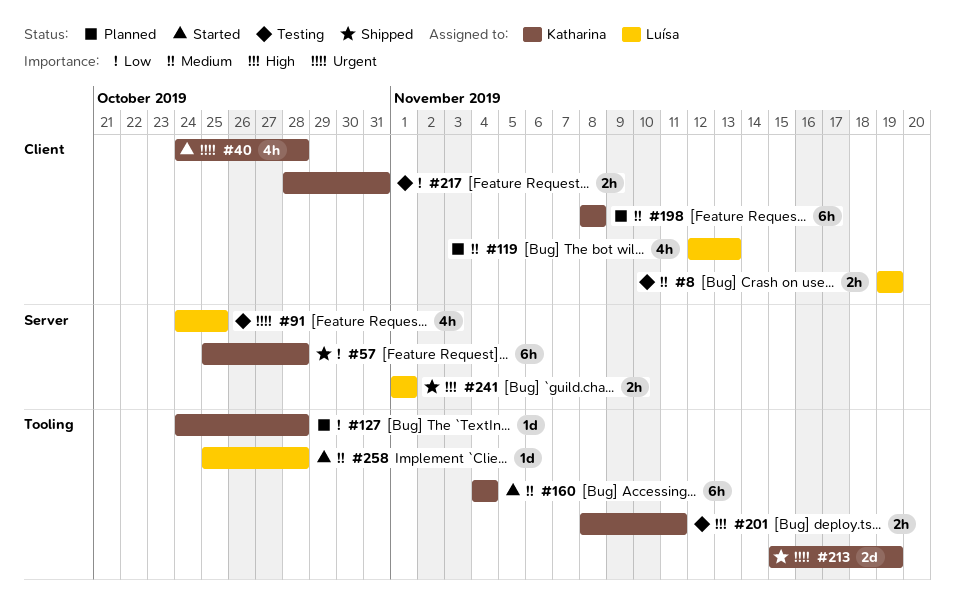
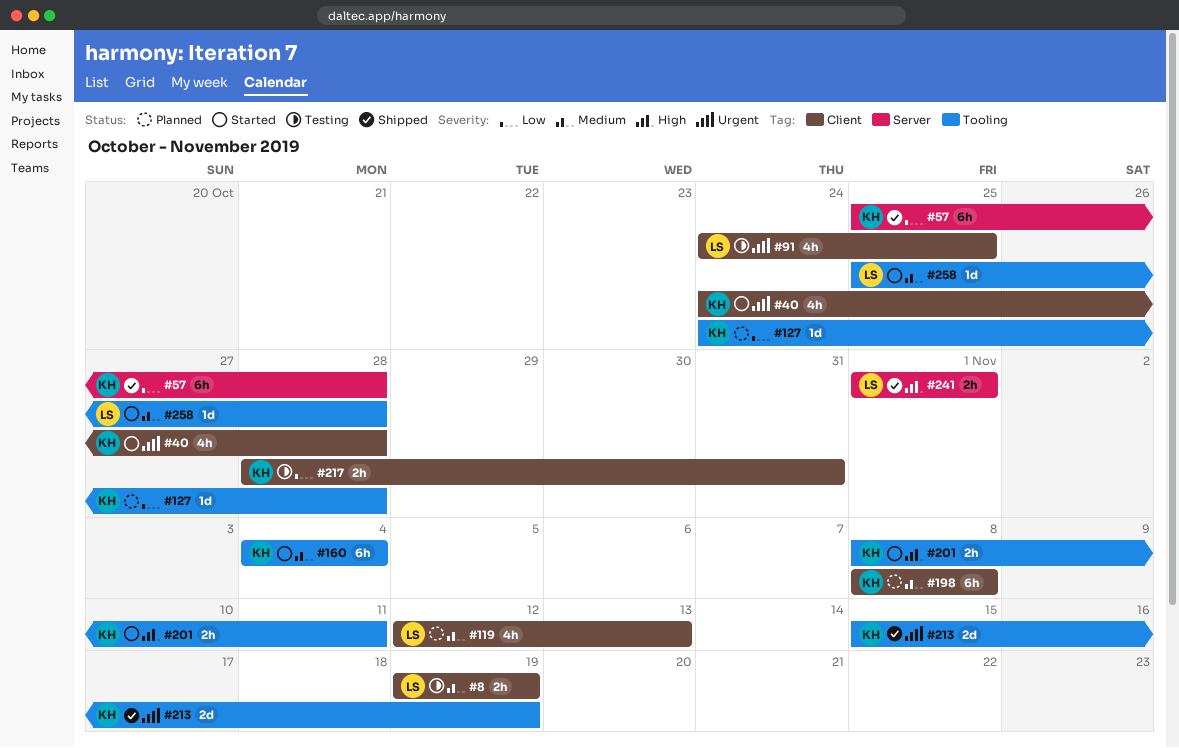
#91, label: Server -> Client
#201, status: Testing -> Started

